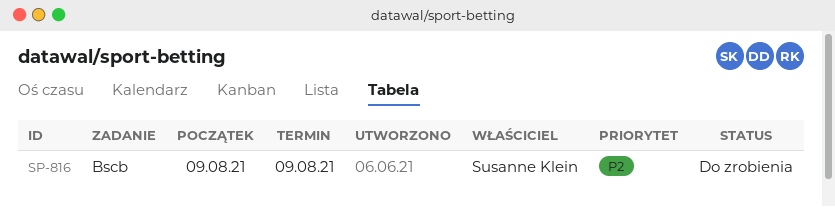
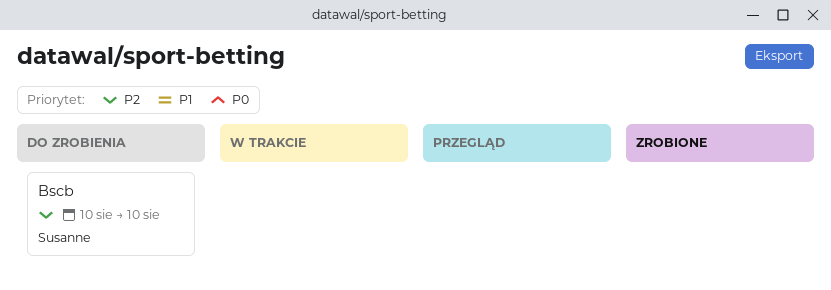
Bscb, start: Aug 9 -> Aug 10
Bscb, due: Aug 9 -> Aug 10

